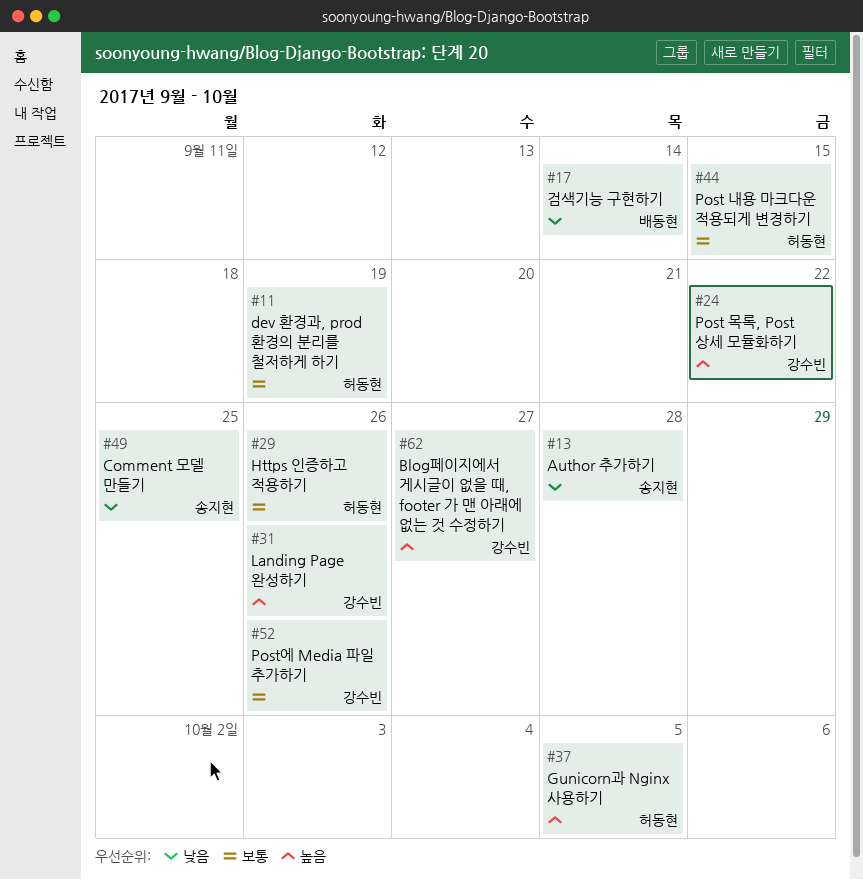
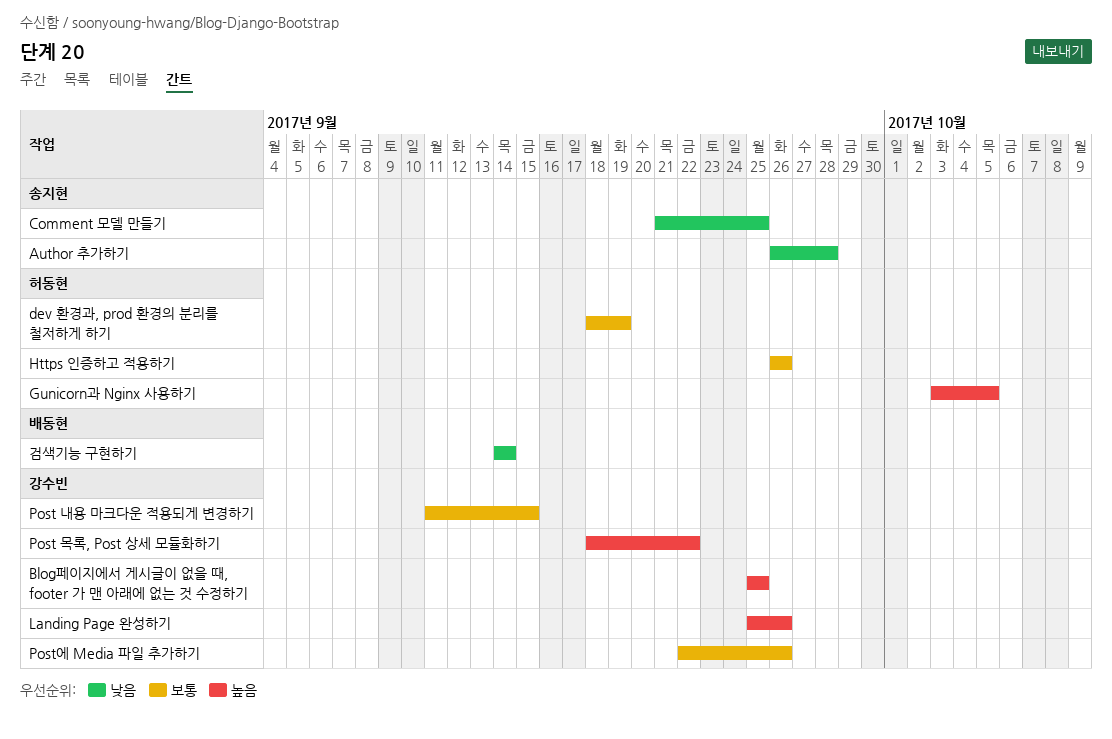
Blog페이지에서 게시글이 없을 때, footer 가 맨 아래에 없는 것 수정하기, due: Sep 27 -> Sep 25
Post 내용 마크다운 적용되게 변경하기, owner: 허동현 -> 강수빈

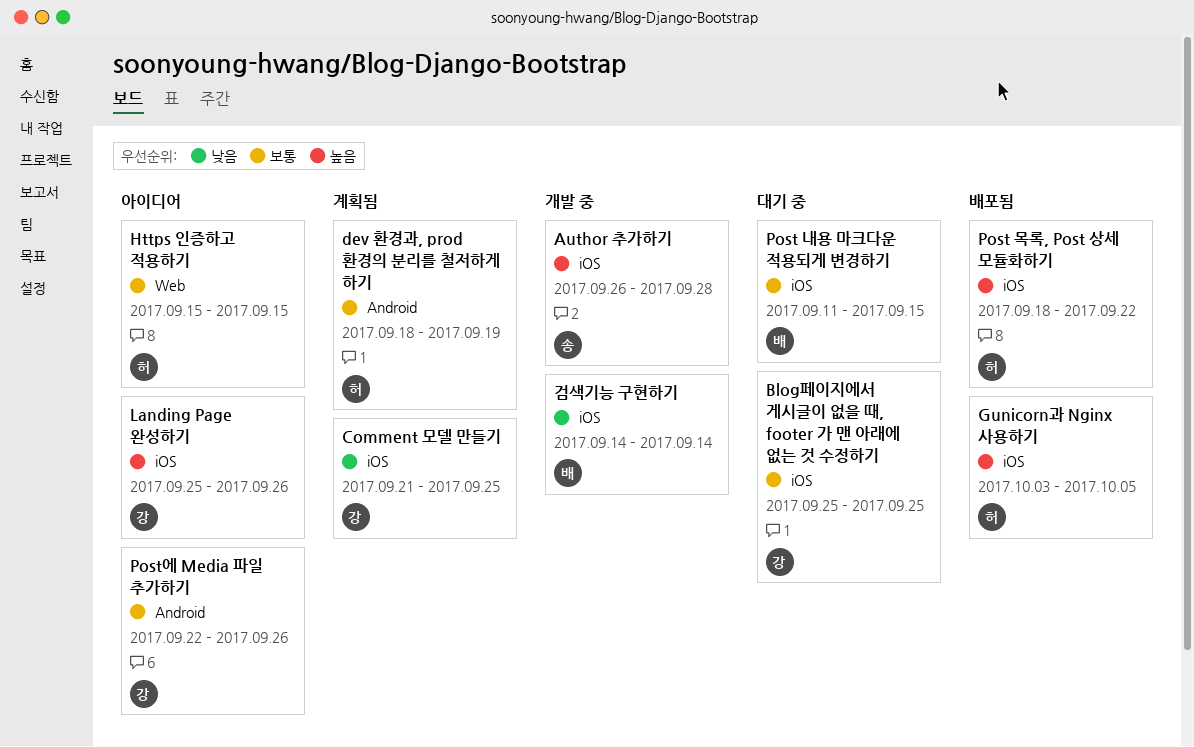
Author 추가하기, priority: 낮음 -> 높음
Blog페이지에서 게시글이 없을 때, footer 가 맨 아래에 없는 것 수정하기, priority: 높음 -> 보통
Comment 모델 만들기, owner: 송지현 -> 강수빈
Https 인증하고 적용하기, start: Sep 26 -> Sep 15
Https 인증하고 적용하기, due: Sep 26 -> Sep 15
Post 내용 마크다운 적용되게 변경하기, owner: 강수빈 -> 배동현
Post 목록, Post 상세 모듈화하기, owner: 강수빈 -> 허동현

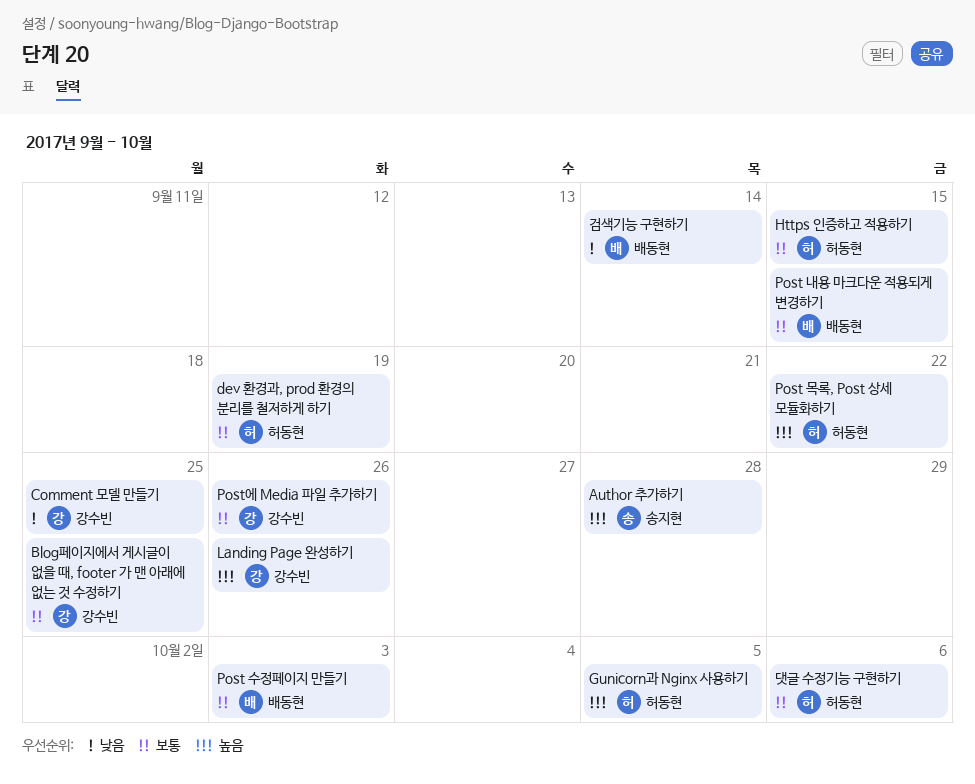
Post 수정페이지 만들기: none -> present
댓글 수정기능 구현하기: none -> present

